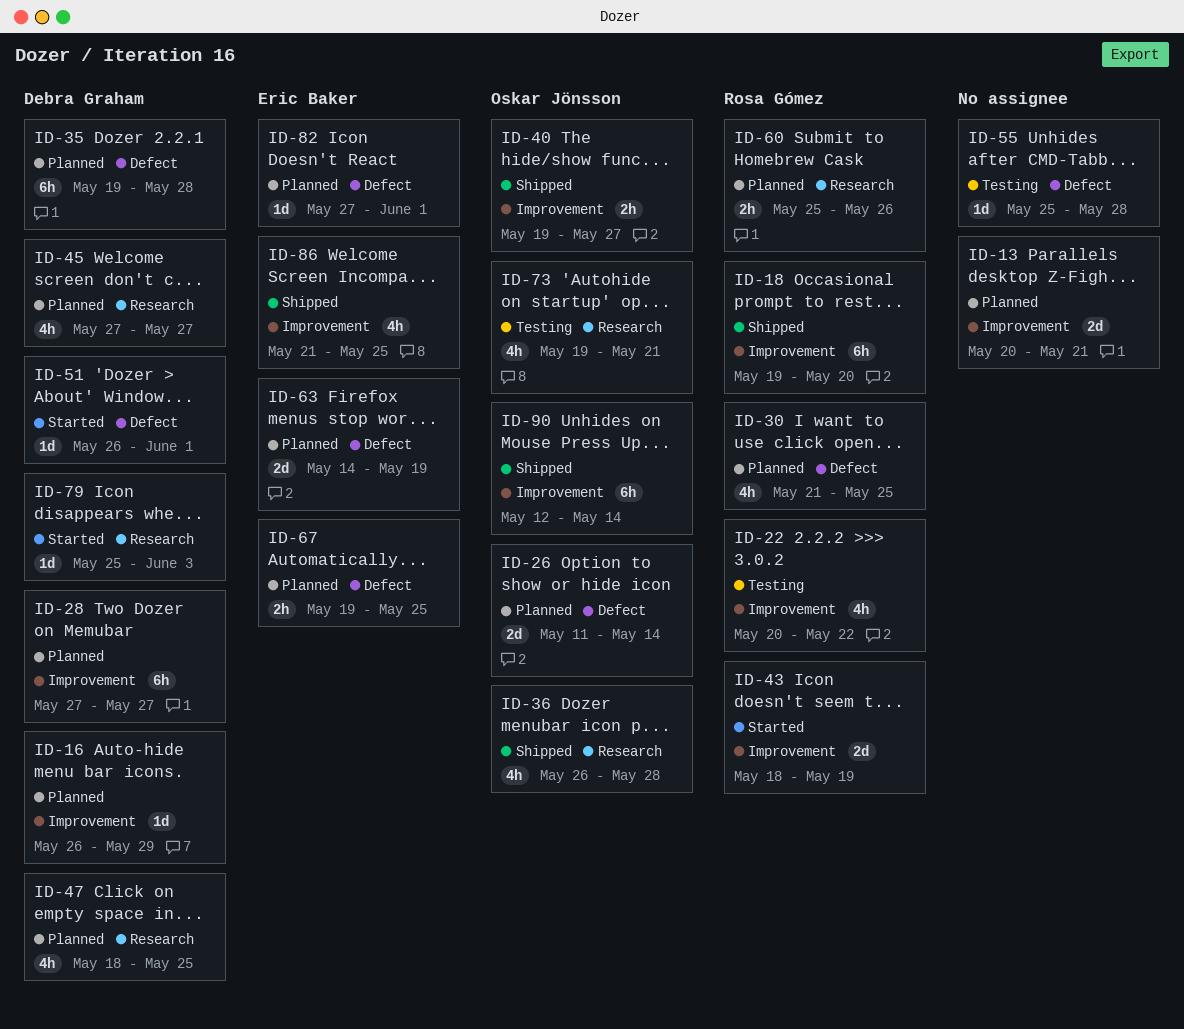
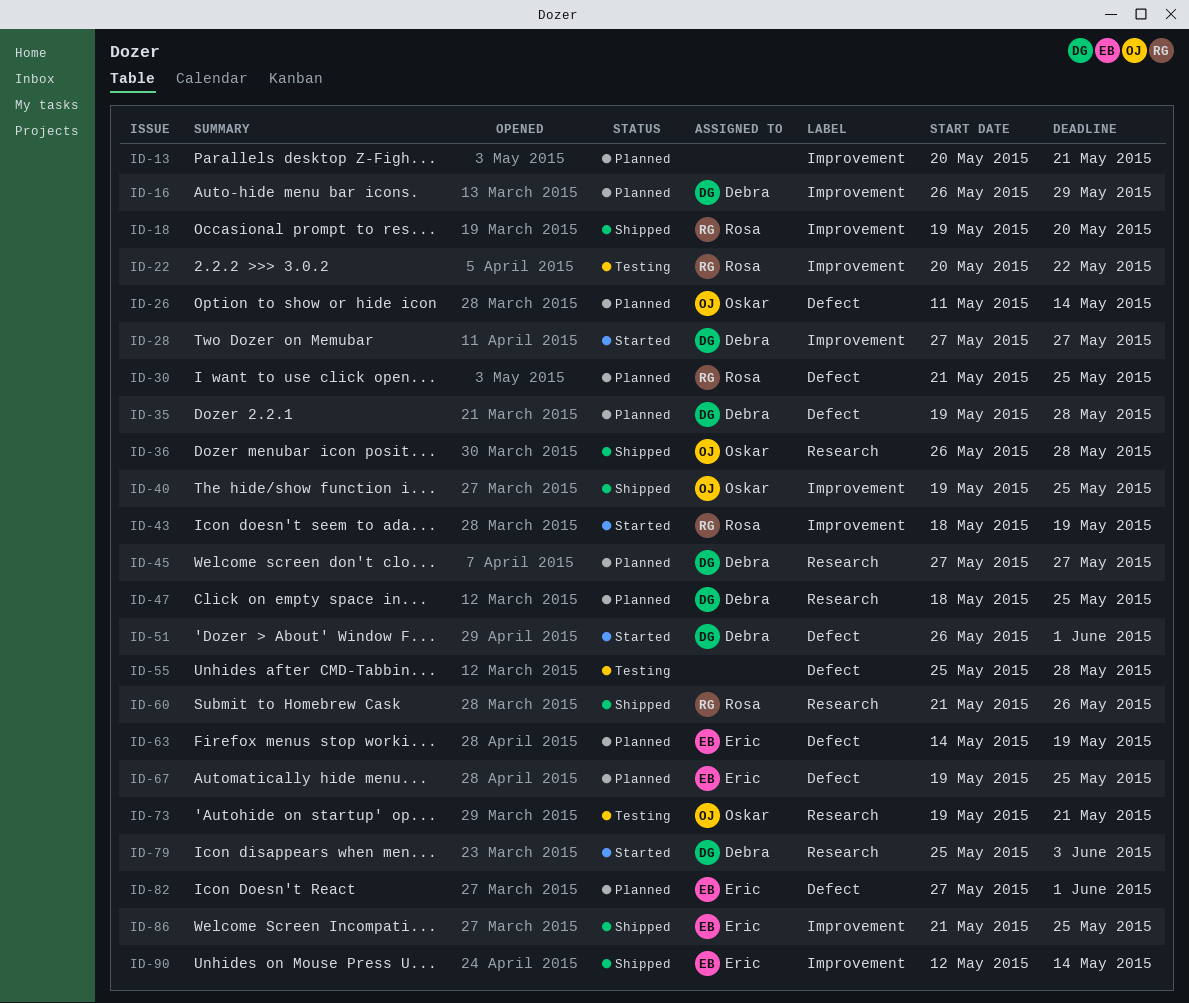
ID-28, status: Planned -> Started
ID-40, due: May 27 -> May 25
ID-60, status: Planned -> Shipped
ID-60, start: May 25 -> May 21
ID-90, owner: Oskar Jönsson -> Eric Baker

